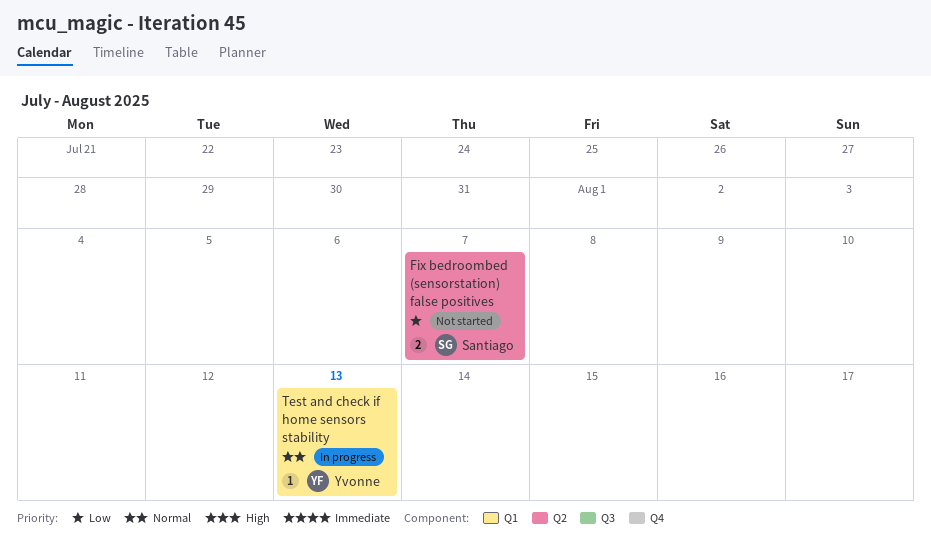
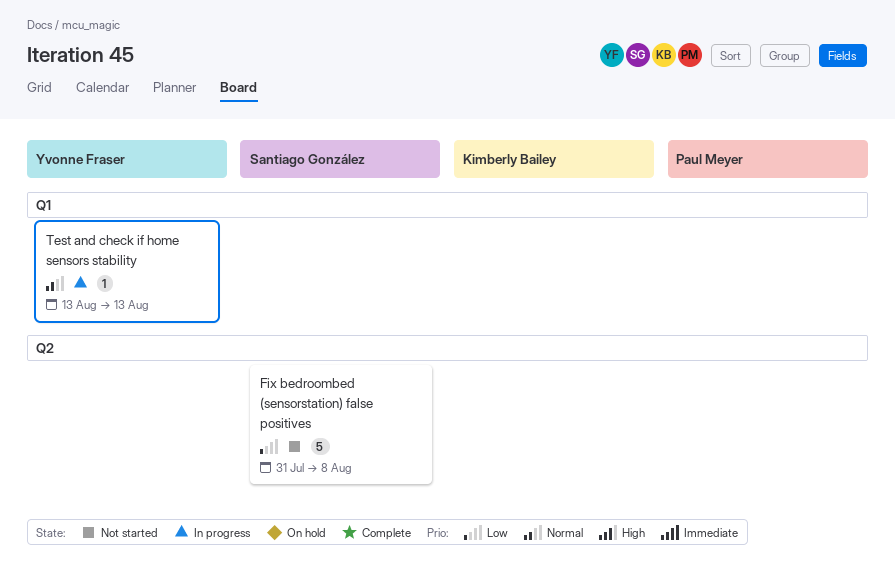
Fix bedroombed (sensorstation) false positives, estimate: 2 -> 5
Fix bedroombed (sensorstation) false positives, due: Aug 7 -> Aug 8

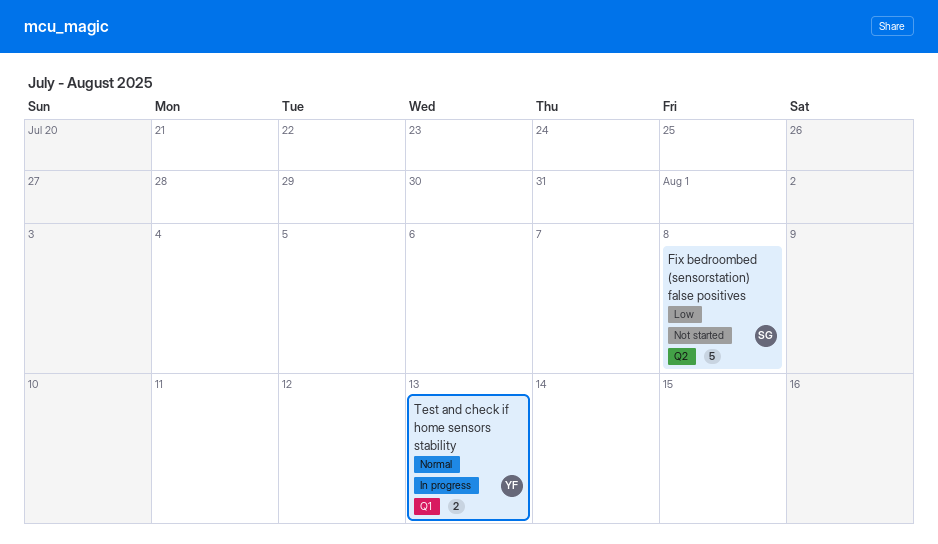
Test and check if home sensors stability, estimate: 1 -> 2

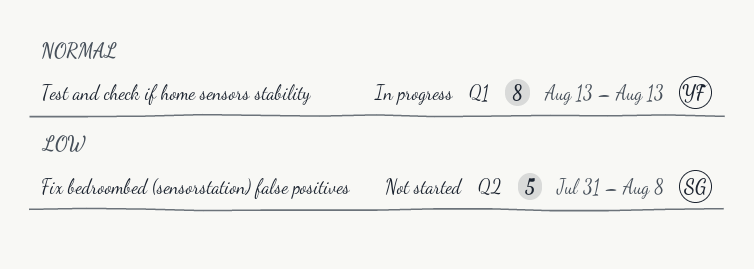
Test and check if home sensors stability, estimate: 2 -> 8

